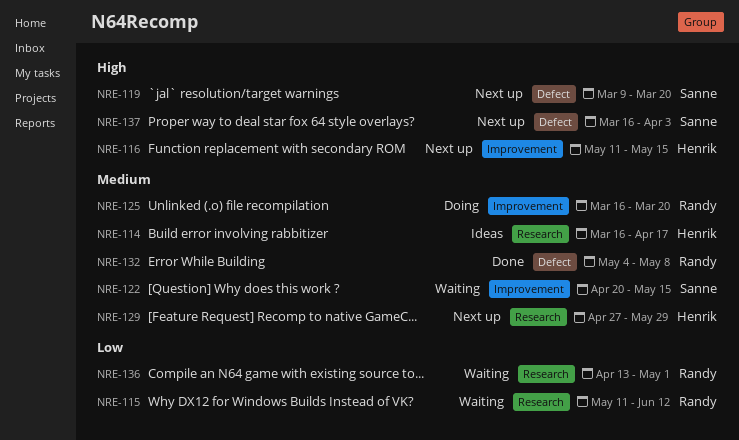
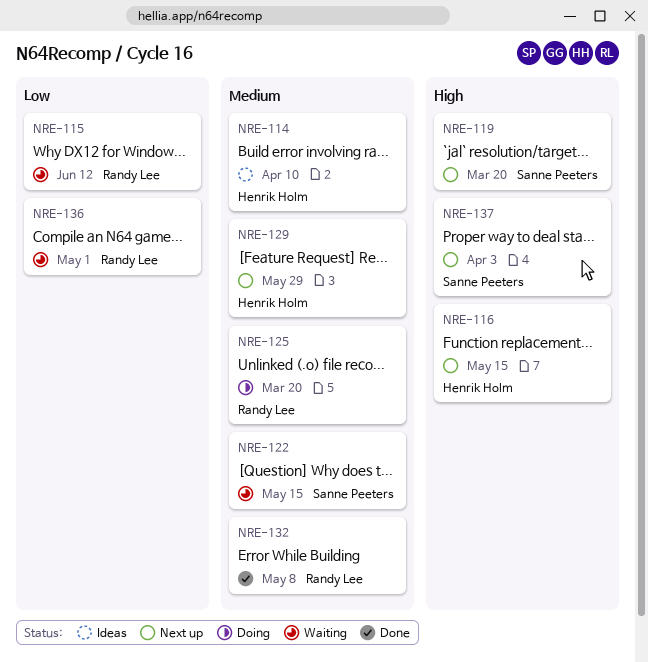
NRE-114, due: Apr 17 -> Apr 10

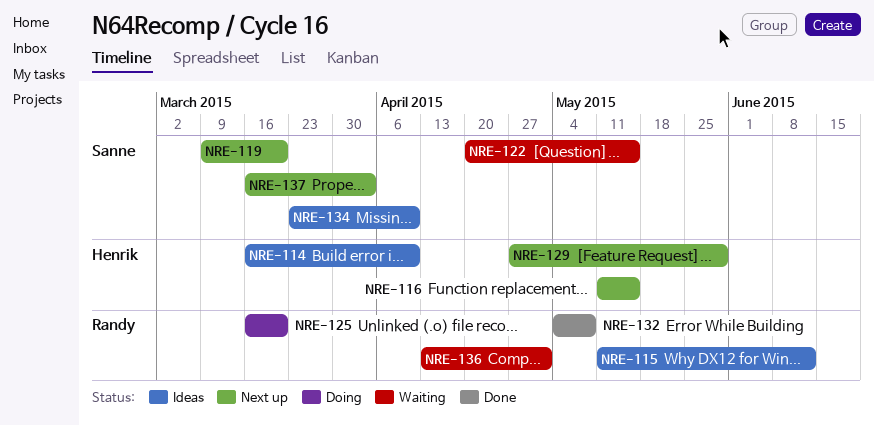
NRE-115, status: Waiting -> Ideas
NRE-134: none -> present

